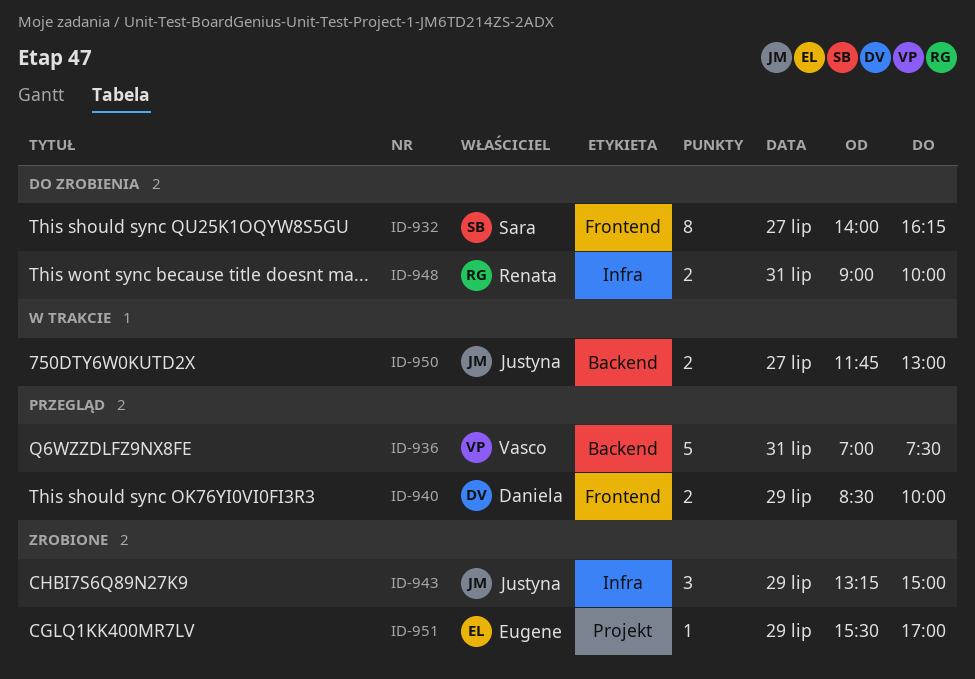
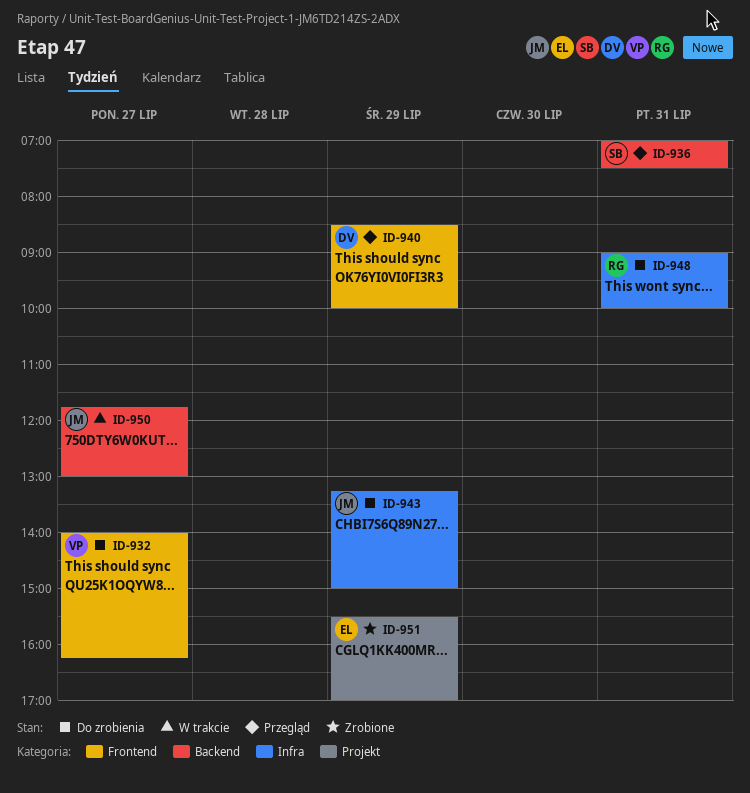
ID-932, owner: Sara -> Vasco
ID-936, owner: Vasco -> Sara
ID-943, status: Zrobione -> Do zrobienia

